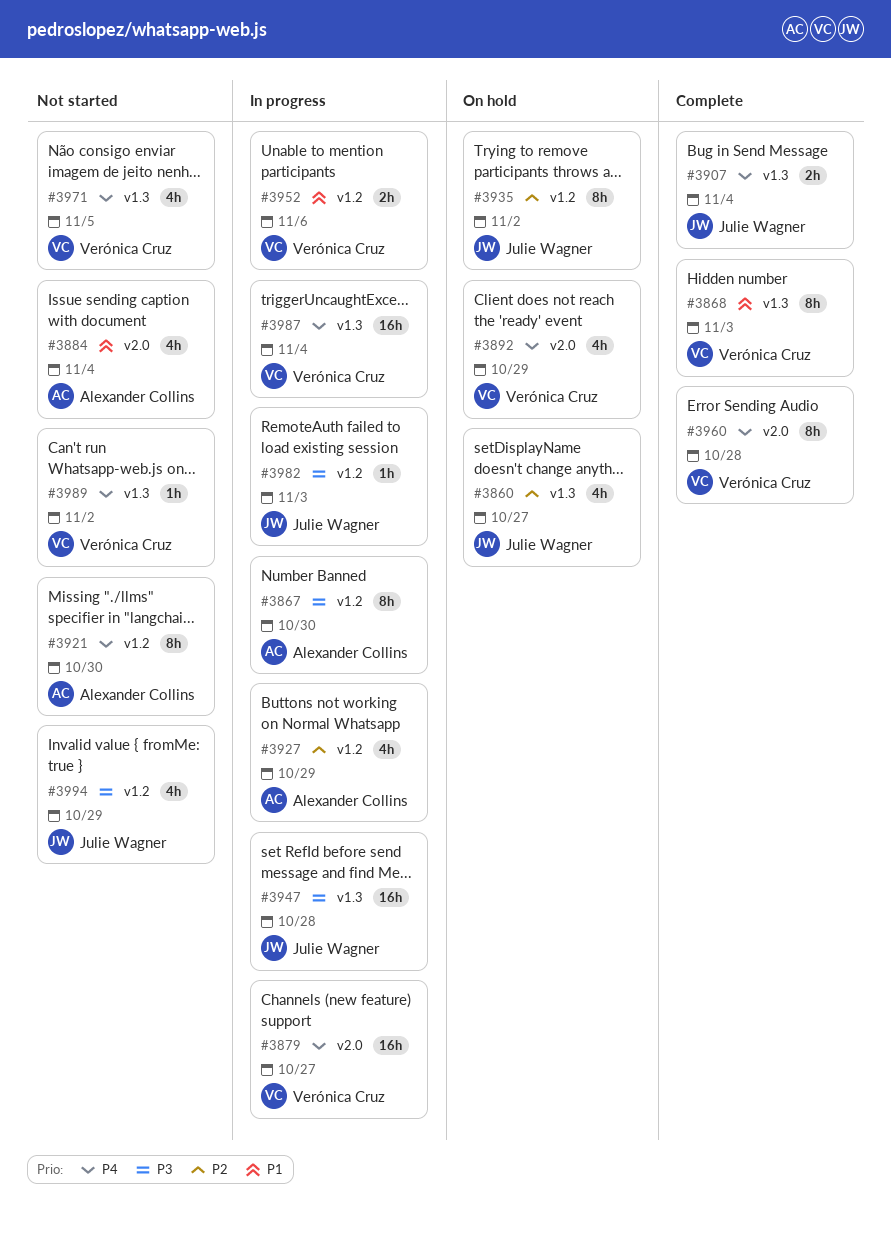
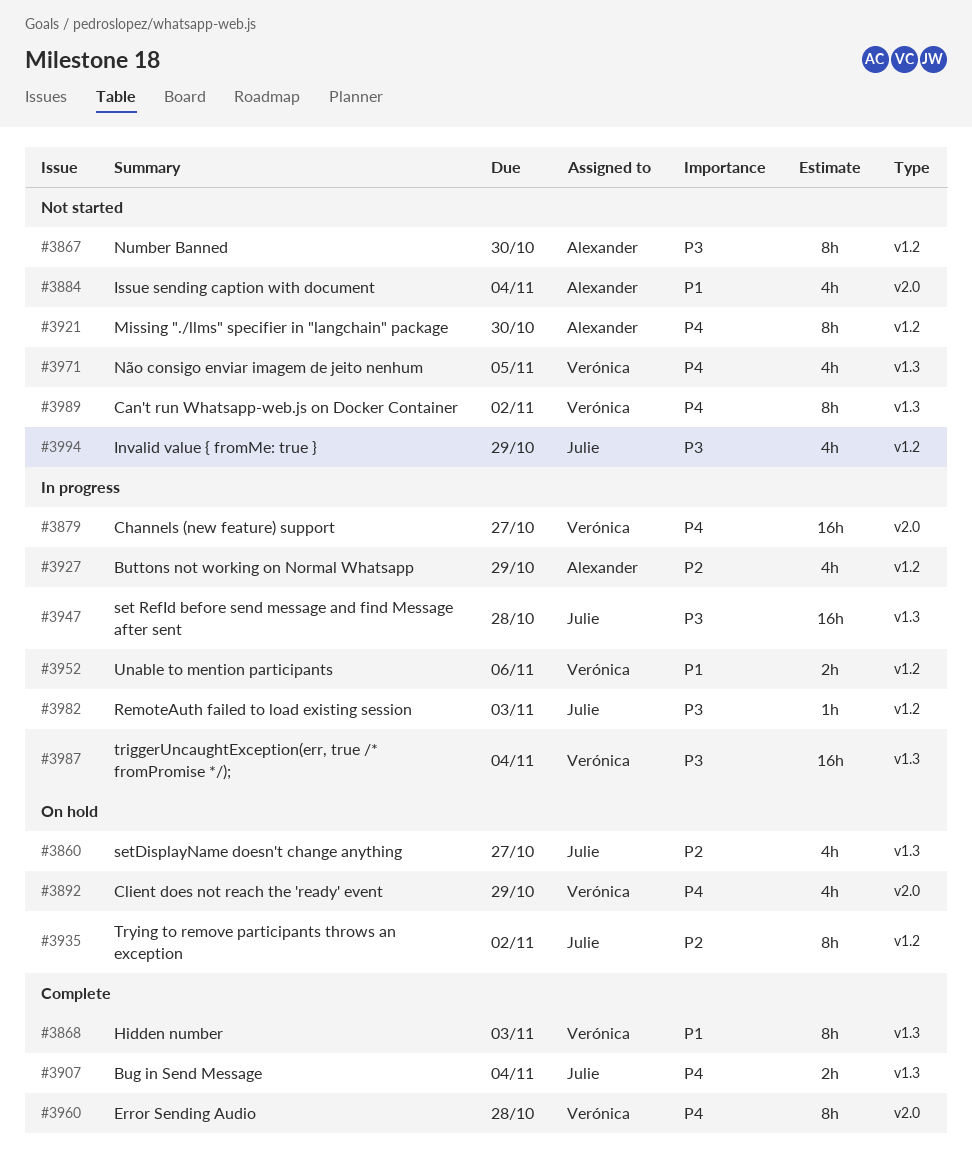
#3867, status: In progress -> Not started
#3987, priority: P4 -> P3
#3989, estimate: 1h -> 8h

